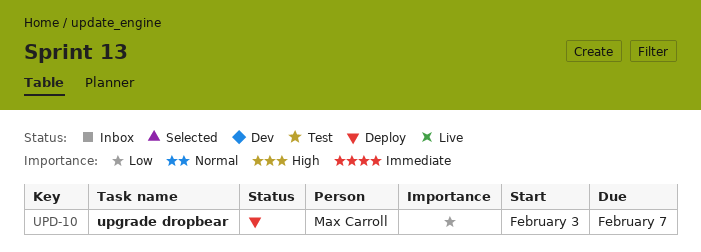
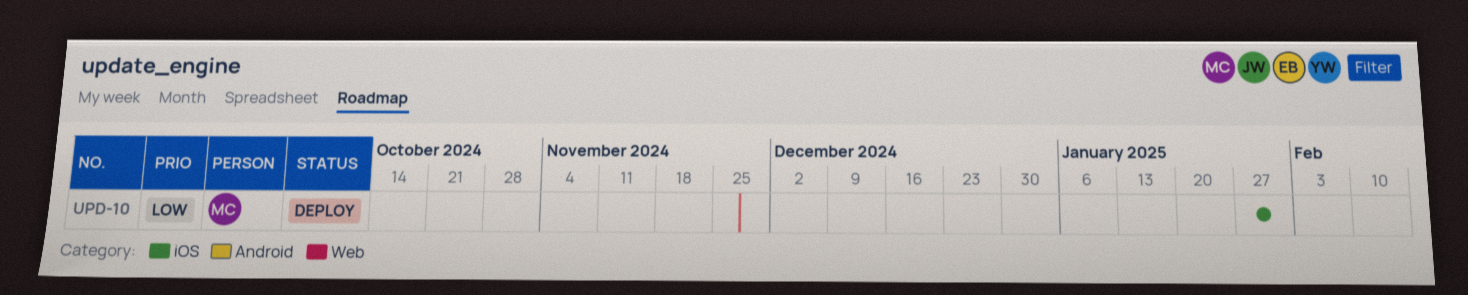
UPD-10, start: Feb 3 -> Jan 27
UPD-10, due: Feb 7 -> Jan 31

